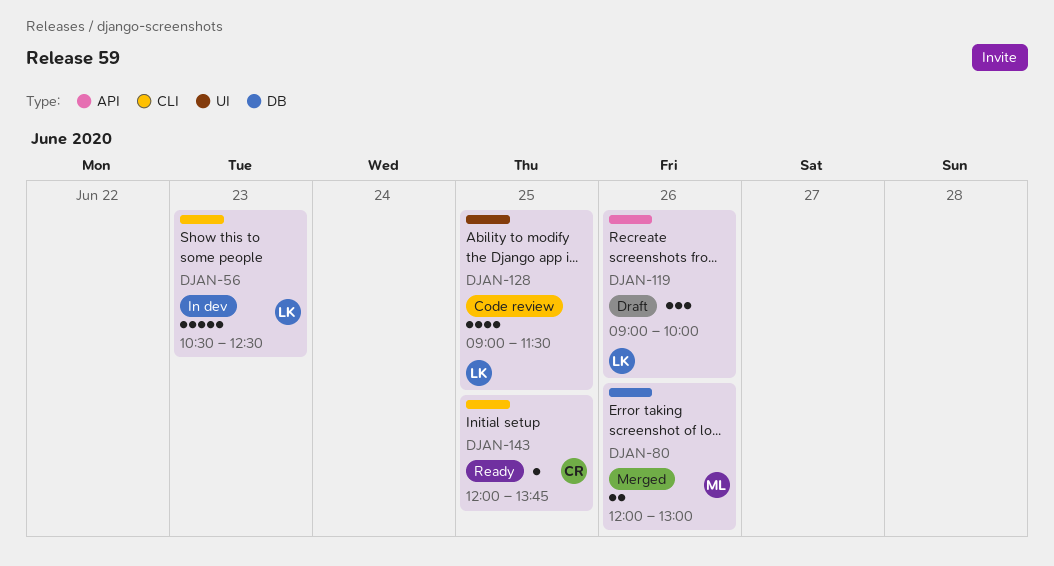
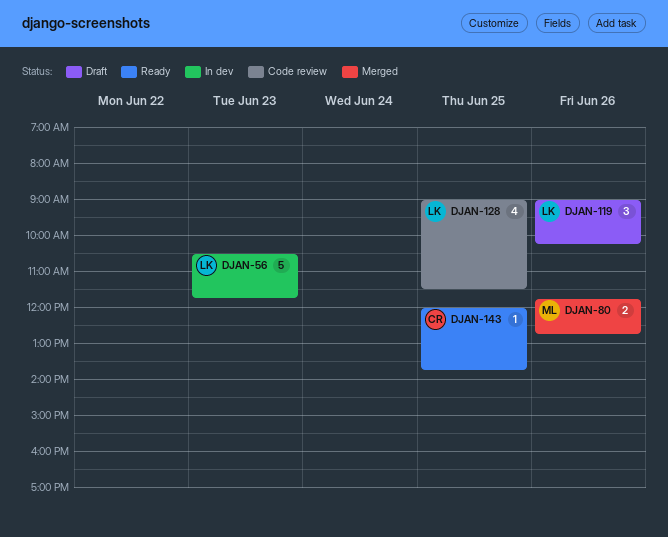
DJAN-56, ends: 12:30 -> 11:45
DJAN-80, begins: 12:00 -> 11:45
DJAN-80, ends: 13:00 -> 12:45
DJAN-119, ends: 10:00 -> 10:15

